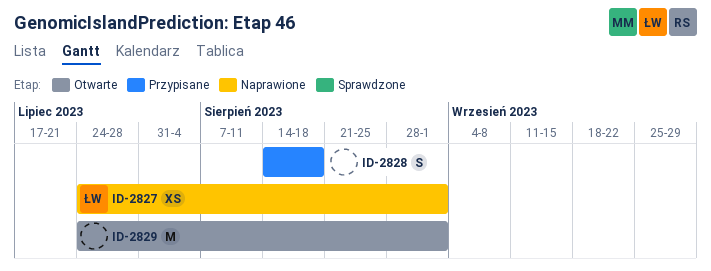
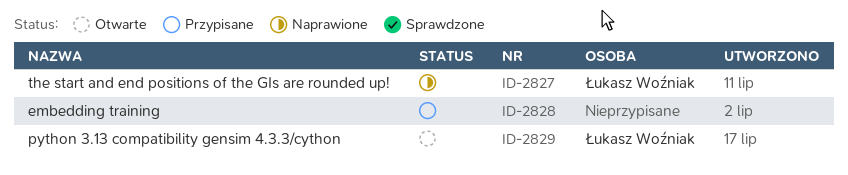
ID-2829, owner: none -> Łukasz Woźniak

